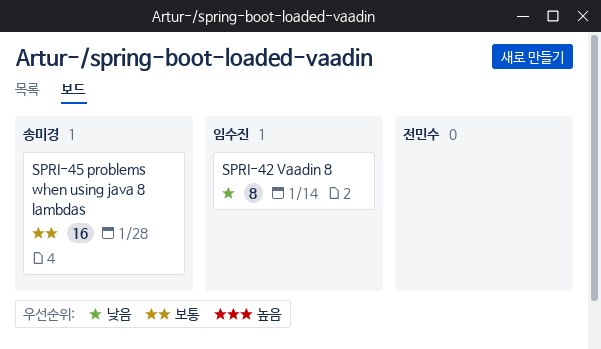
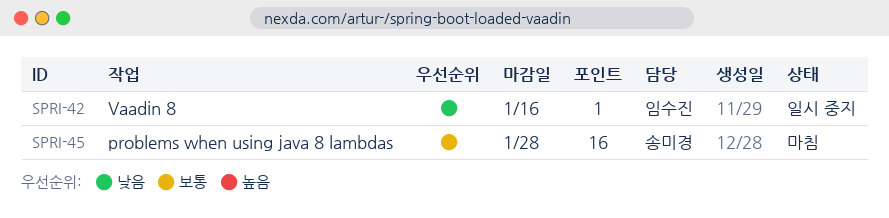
SPRI-42, estimate: 8 -> 1
SPRI-42, due: Jan 14 -> Jan 16

